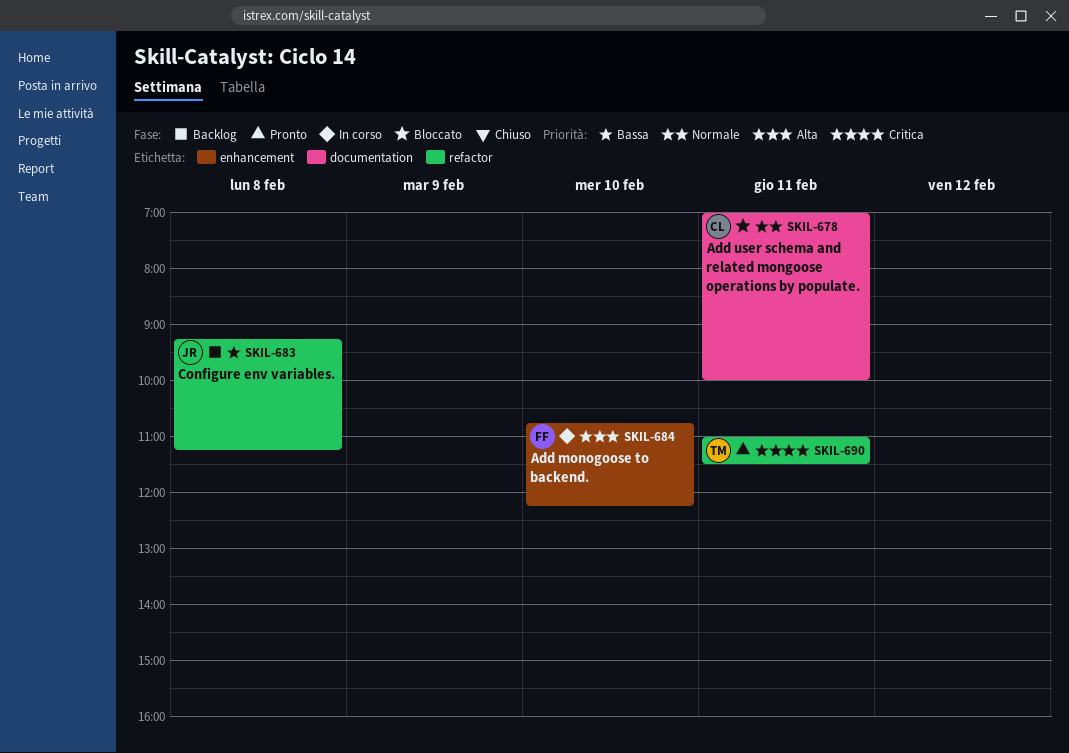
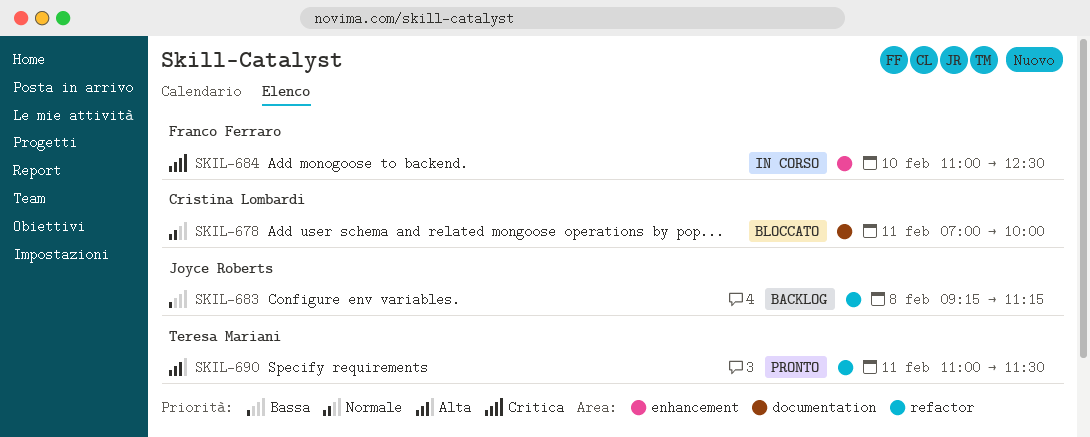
SKIL-684, priority: Alta -> Critica
SKIL-684, begins: 10:45 -> 11:00
SKIL-684, ends: 12:15 -> 12:30
SKIL-690, priority: Critica -> Alta

